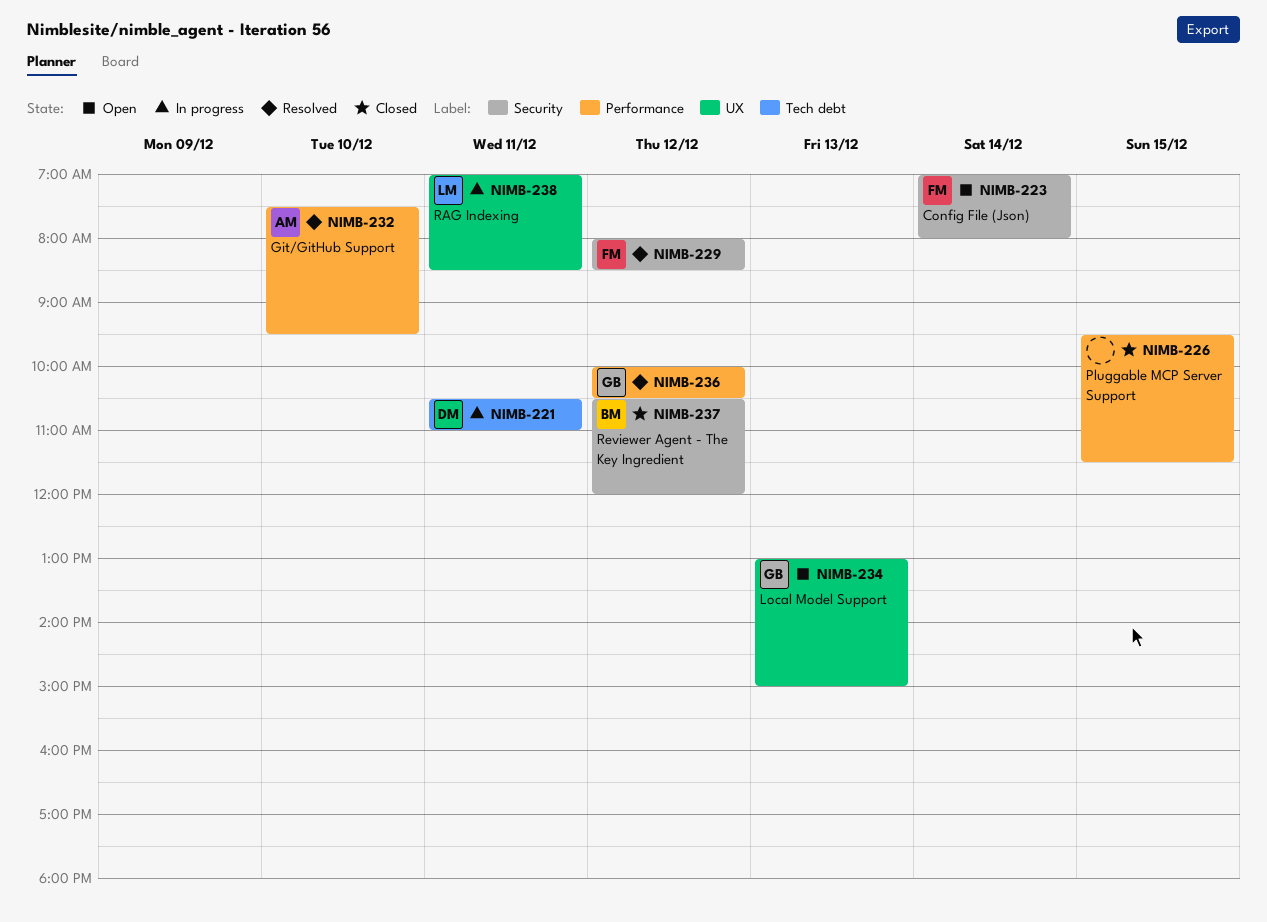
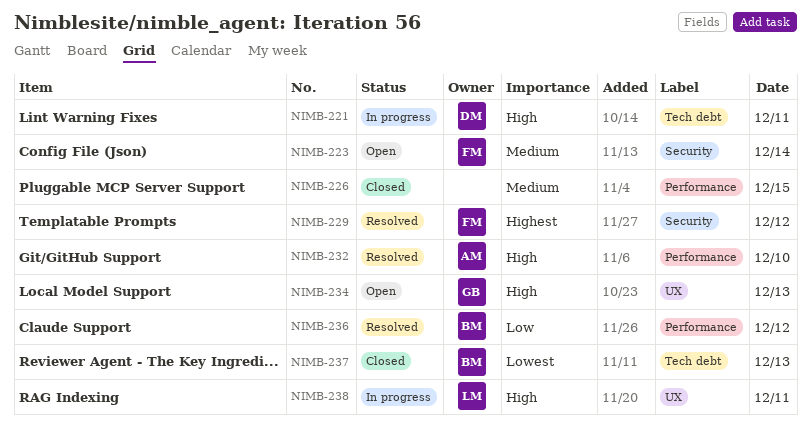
NIMB-236, owner: GB -> BM
NIMB-237, label: Security -> Tech debt
NIMB-237, day: Dec 12 -> Dec 13

